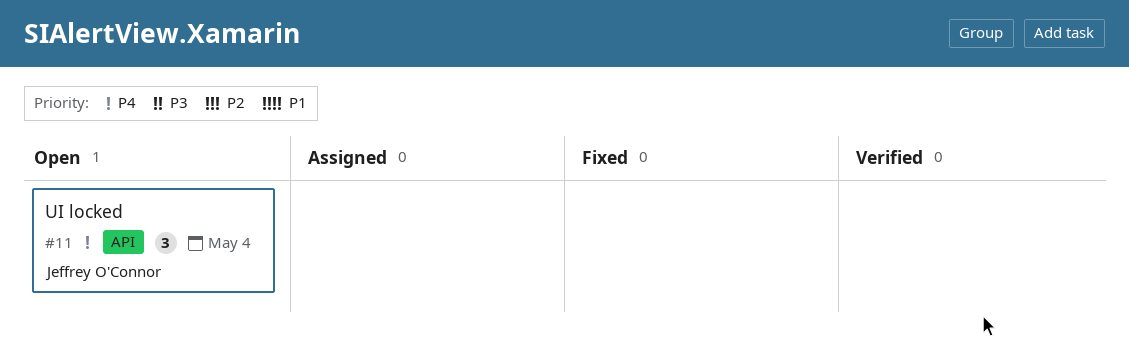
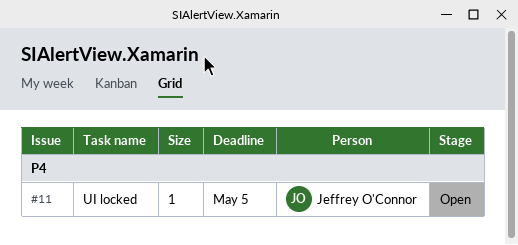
#11, estimate: 3 -> 1
#11, due: May 4 -> May 5

